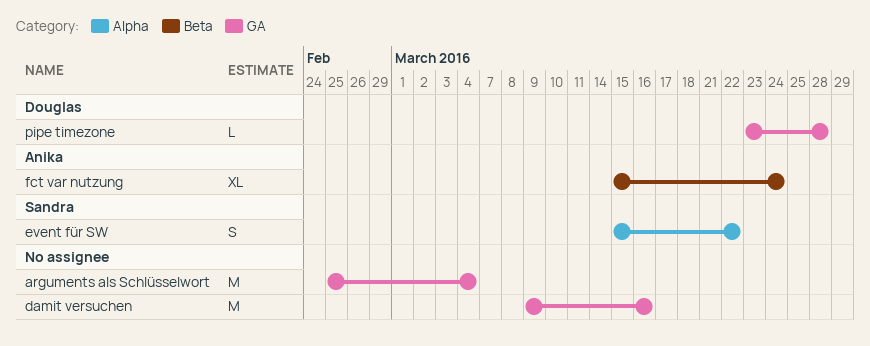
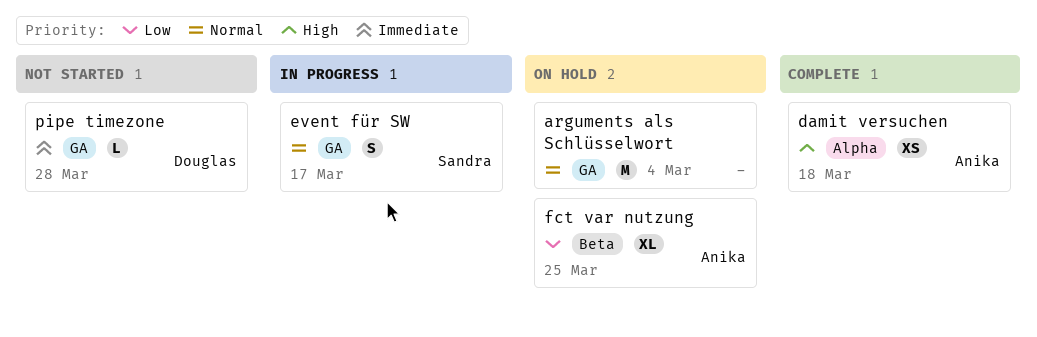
damit versuchen, owner: none -> Anika
damit versuchen, label: GA -> Alpha
damit versuchen, estimate: M -> XS
damit versuchen, due: Mar 16 -> Mar 18
event für SW, label: Alpha -> GA
event für SW, due: Mar 22 -> Mar 17
fct var nutzung, due: Mar 24 -> Mar 25

